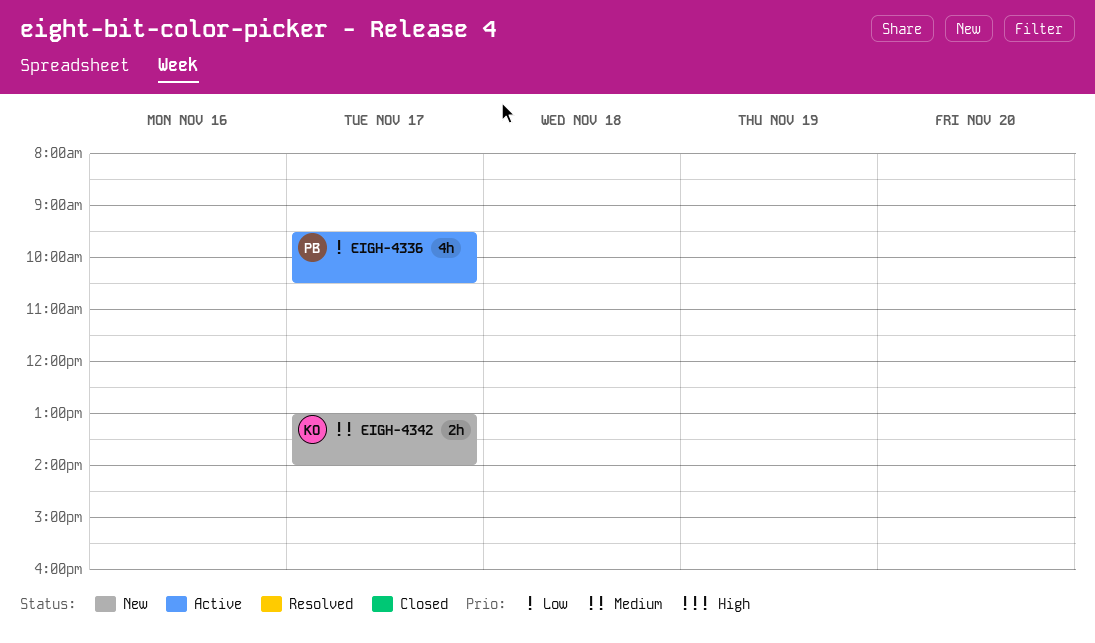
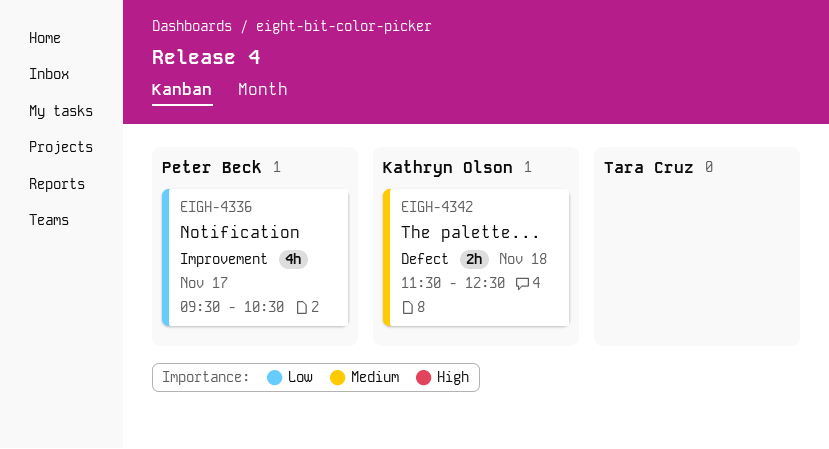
EIGH-4342, day: Nov 17 -> Nov 18
EIGH-4342, begins: 13:00 -> 11:30
EIGH-4342, ends: 14:00 -> 12:30

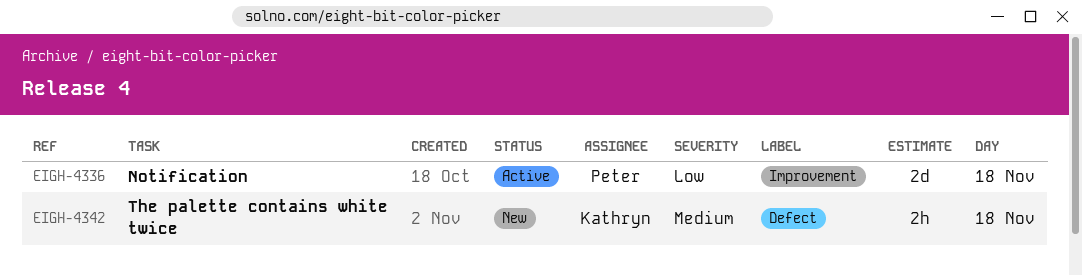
EIGH-4336, estimate: 4h -> 2d
EIGH-4336, day: Nov 17 -> Nov 18

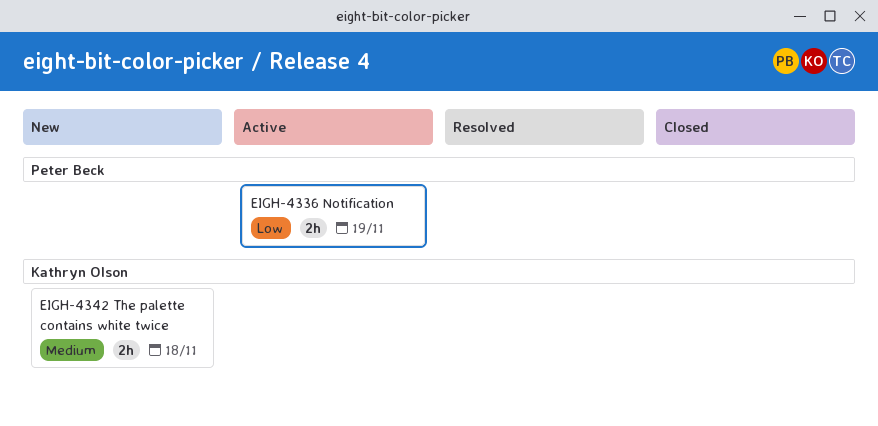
EIGH-4336, estimate: 2d -> 2h
EIGH-4336, day: Nov 18 -> Nov 19

